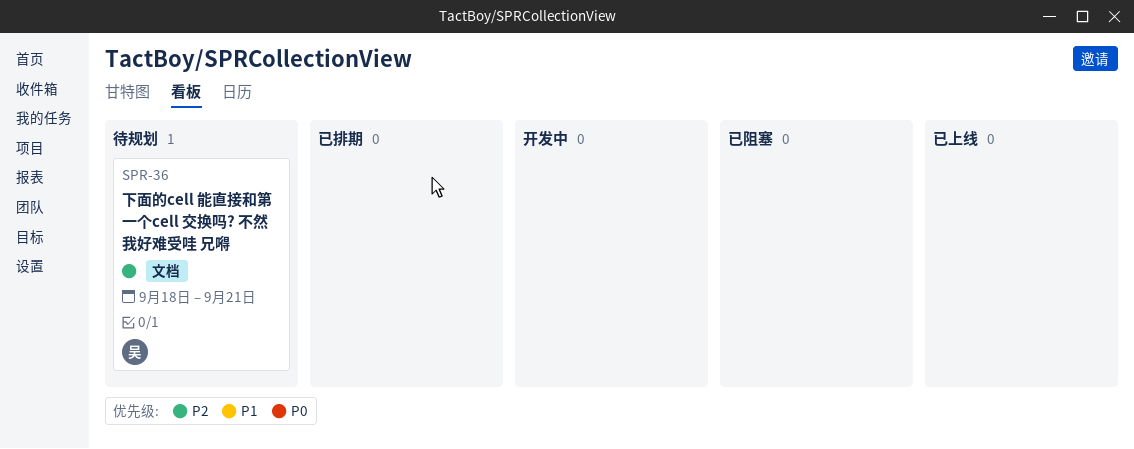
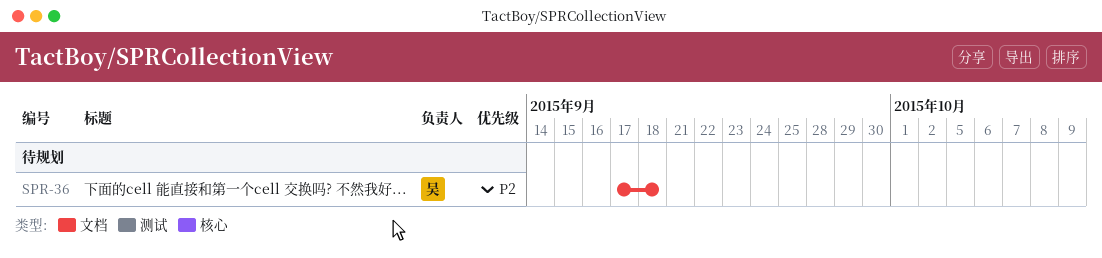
SPR-36, start: Sep 18 -> Sep 17
SPR-36, due: Sep 21 -> Sep 18

